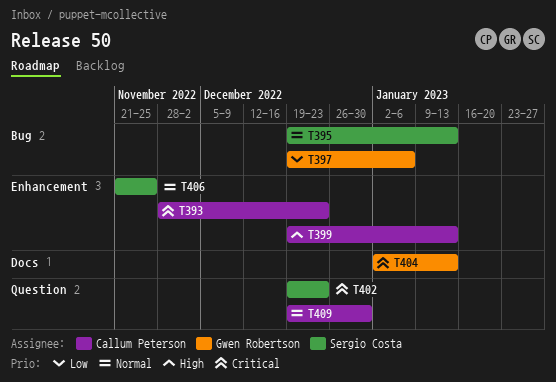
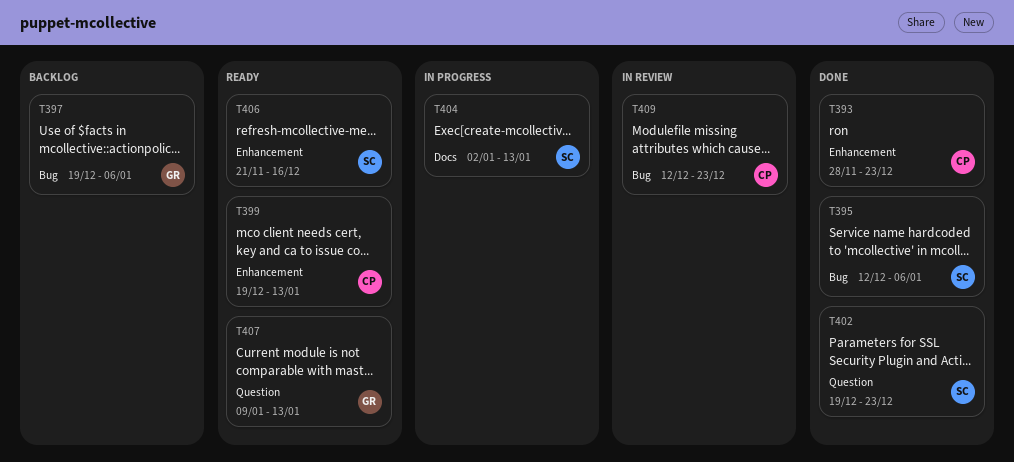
T395, start: Dec 19 -> Dec 12
T395, due: Jan 13 -> Jan 6
T404, owner: Gwen Robertson -> Sergio Costa
T406, due: Nov 25 -> Dec 16
T407: none -> present
T409, label: Question -> Bug
T409, start: Dec 19 -> Dec 12
T409, due: Dec 30 -> Dec 23

